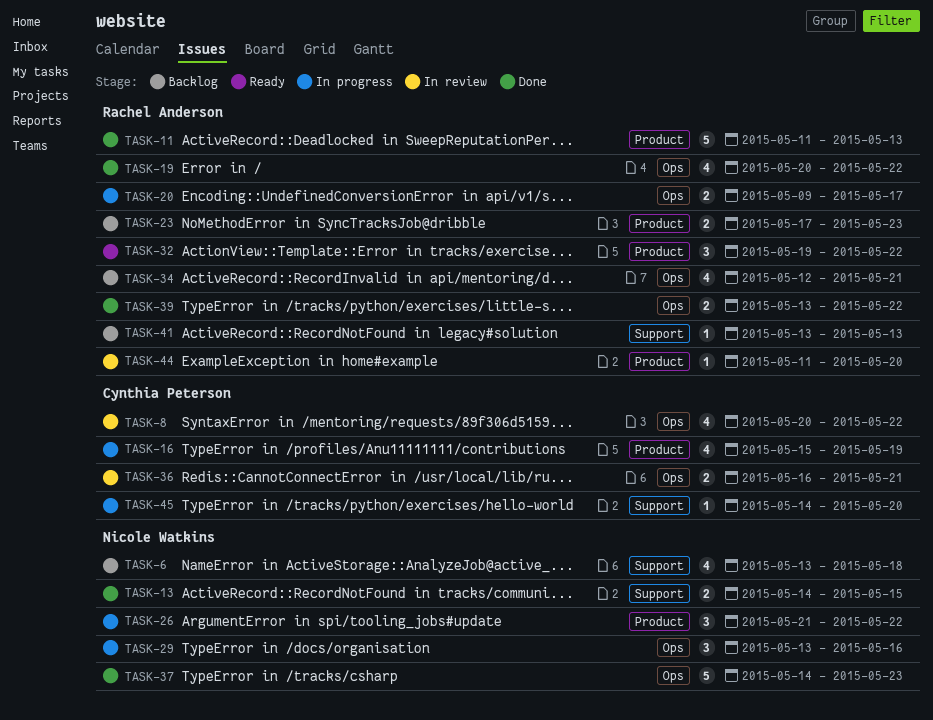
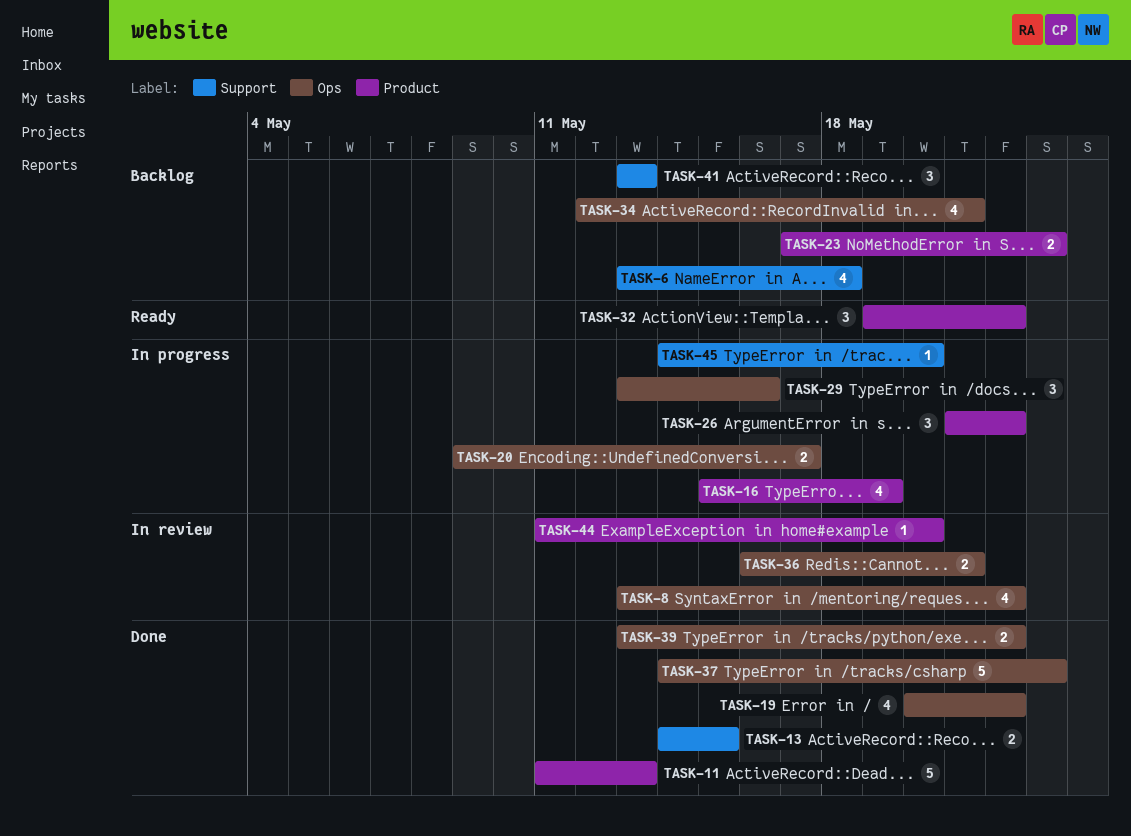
TASK-8, start: May 20 -> May 13
TASK-41, estimate: 1 -> 3

